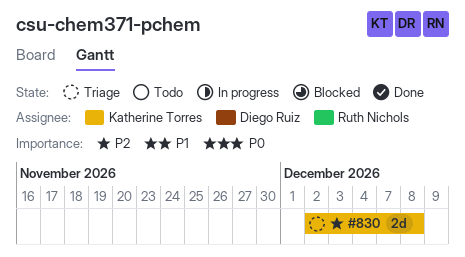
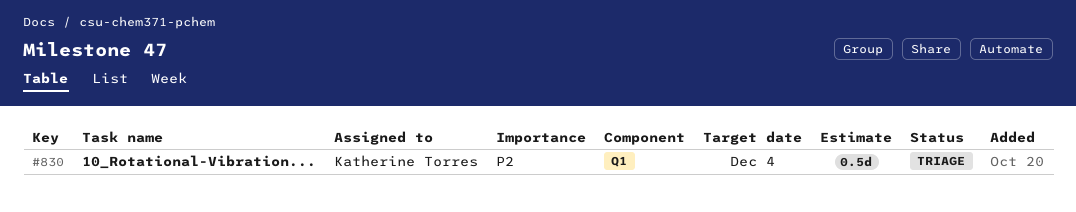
#830, estimate: 2d -> 0.5d
#830, due: Dec 8 -> Dec 4

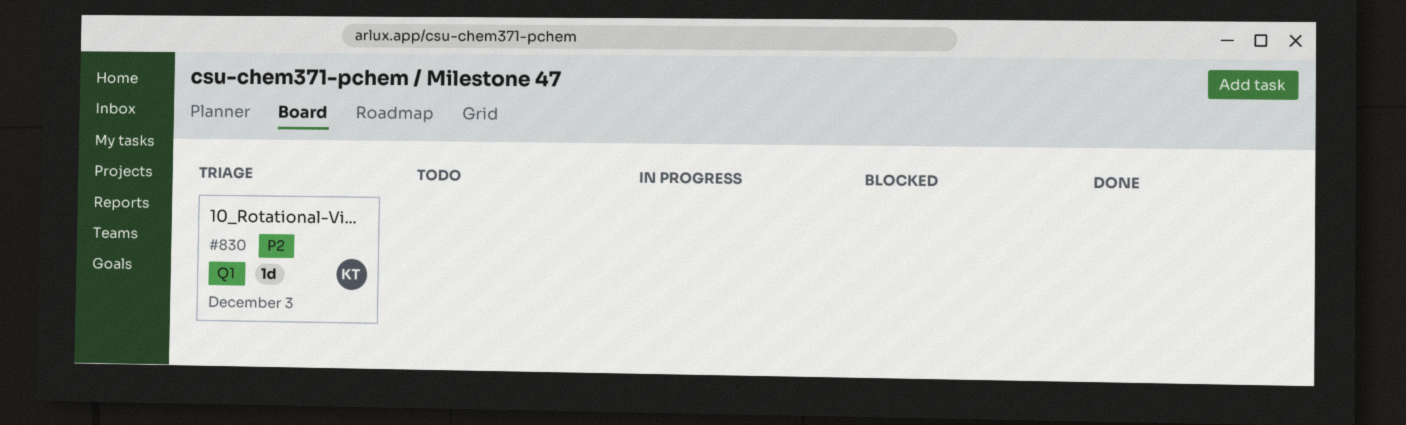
#830, estimate: 0.5d -> 1d
#830, due: Dec 4 -> Dec 3

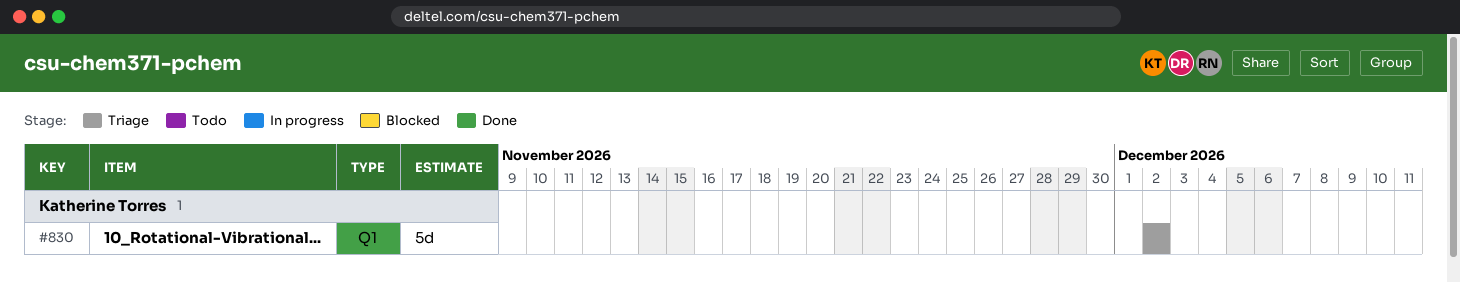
#830, estimate: 1d -> 5d
#830, due: Dec 3 -> Dec 2

